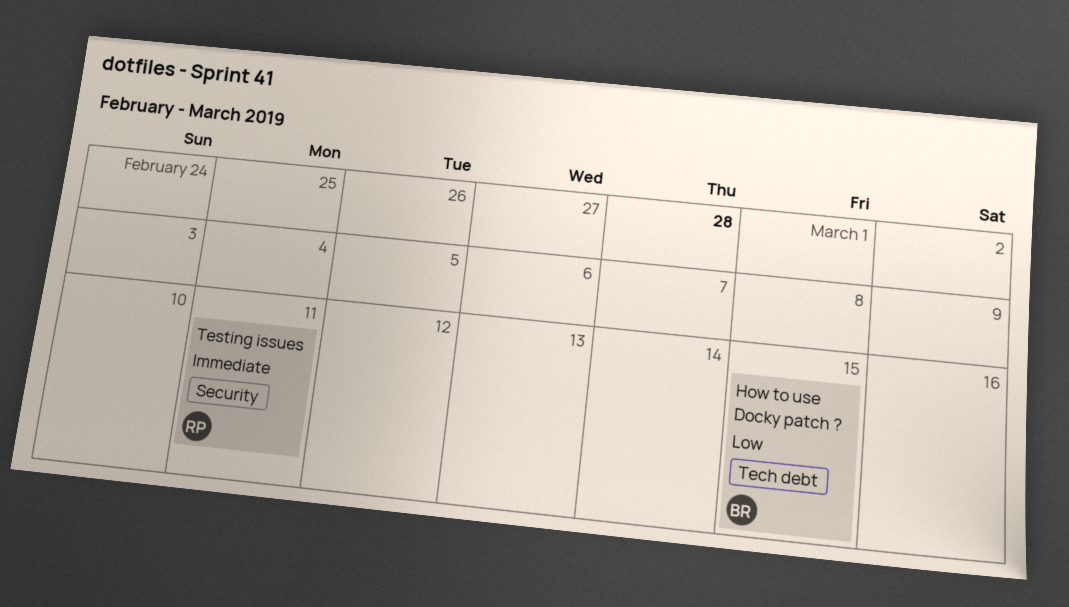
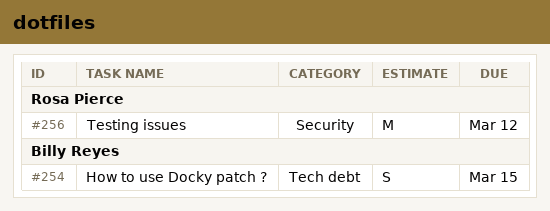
Testing issues, due: Mar 11 -> Mar 12

